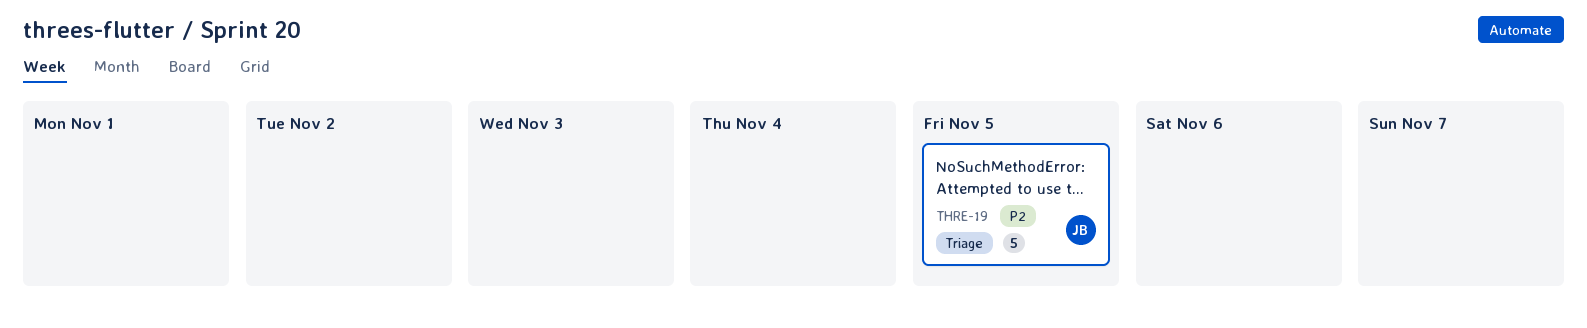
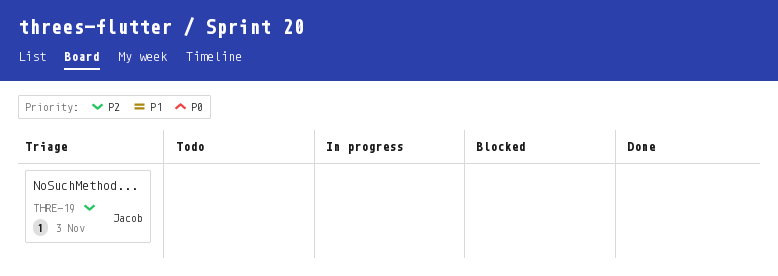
THRE-19, estimate: 5 -> 1
THRE-19, due: Nov 5 -> Nov 3

